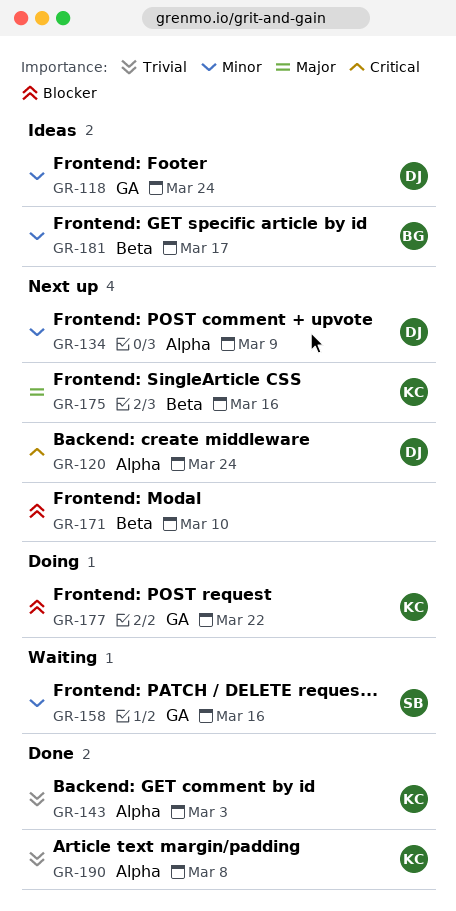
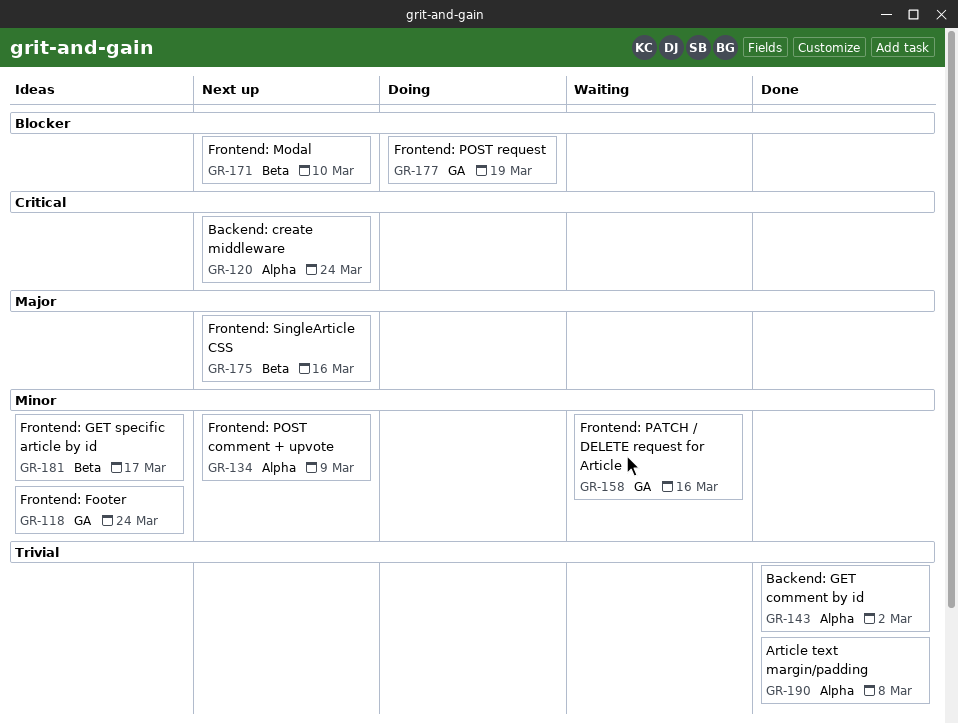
GR-143, due: Mar 3 -> Mar 2
GR-177, due: Mar 22 -> Mar 19

